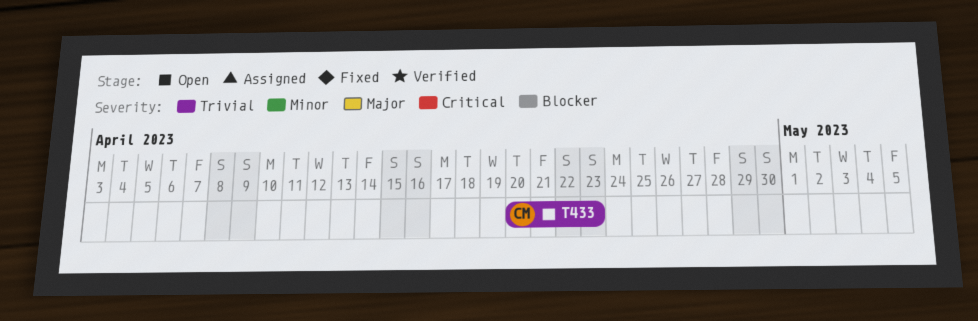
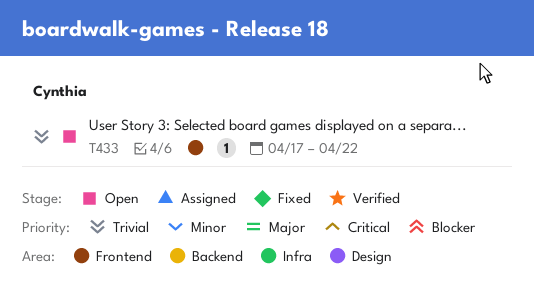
T433, start: Apr 20 -> Apr 17
T433, due: Apr 23 -> Apr 22

